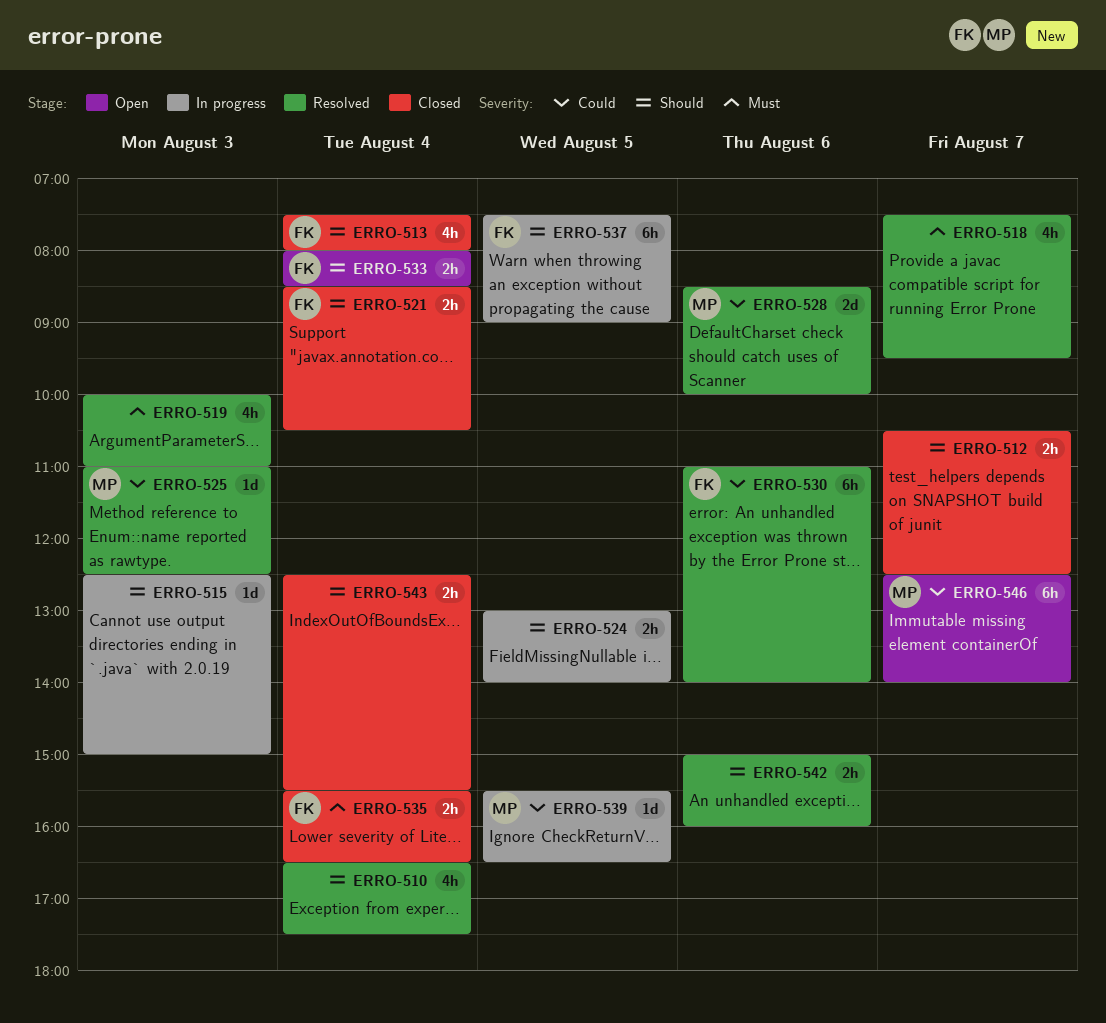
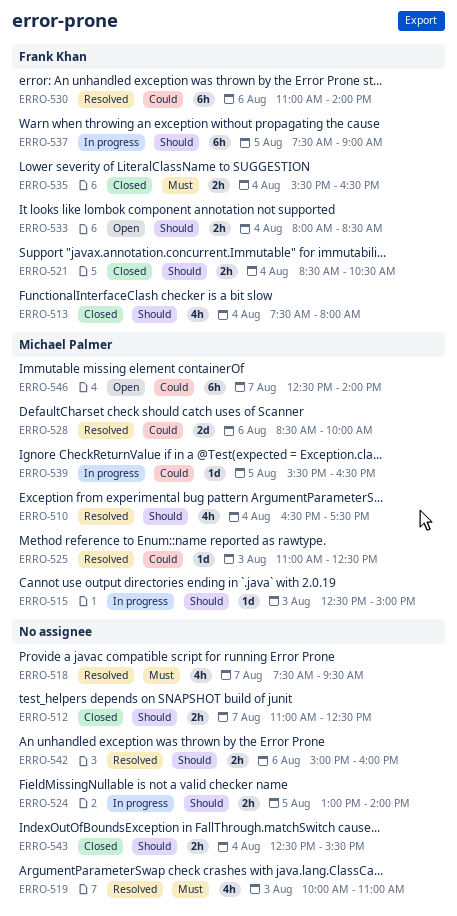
ERRO-510, owner: none -> Michael Palmer
ERRO-512, begins: 10:30 -> 11:00
ERRO-515, owner: none -> Michael Palmer

